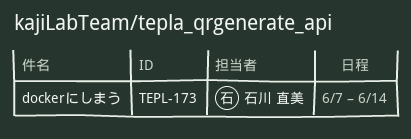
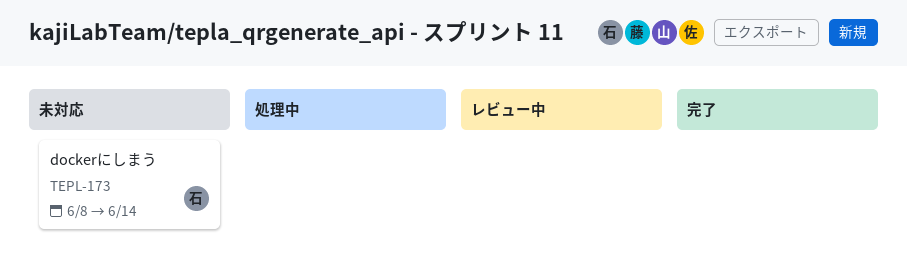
TEPL-173, start: Jun 7 -> Jun 8

